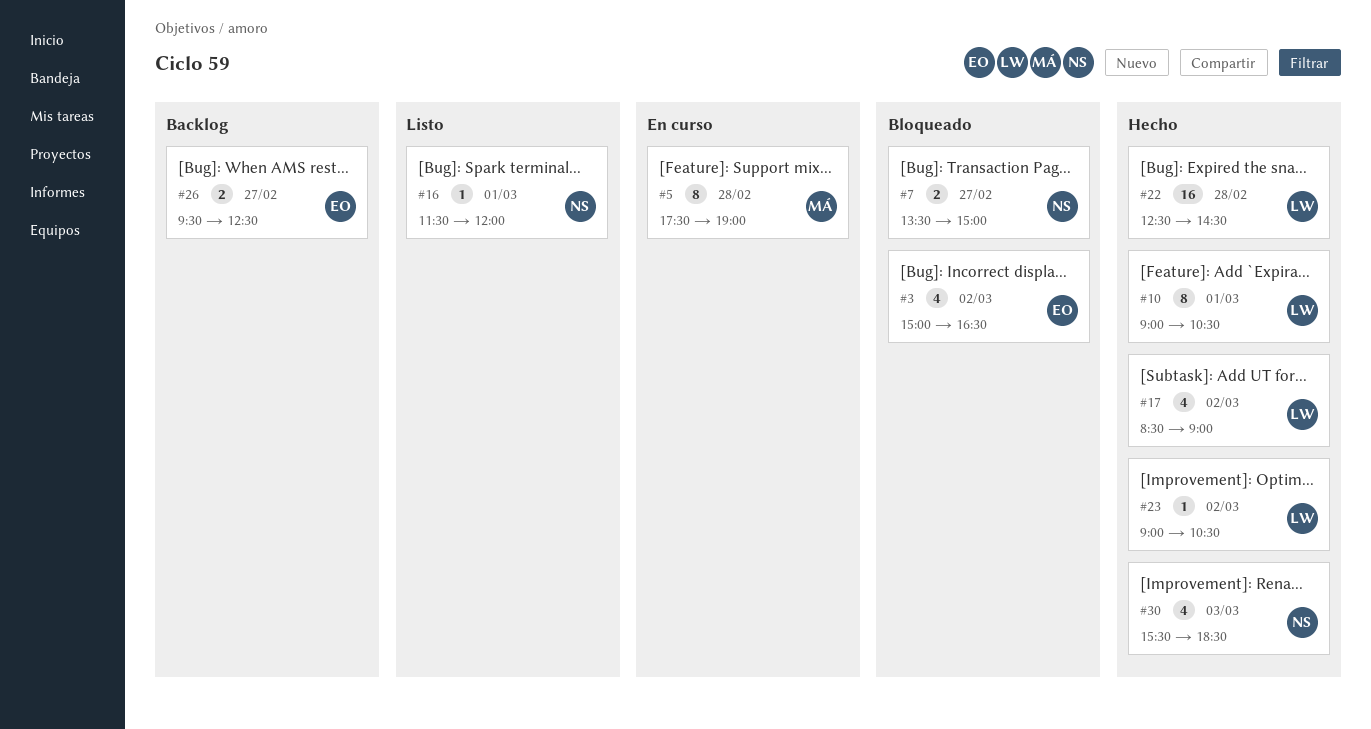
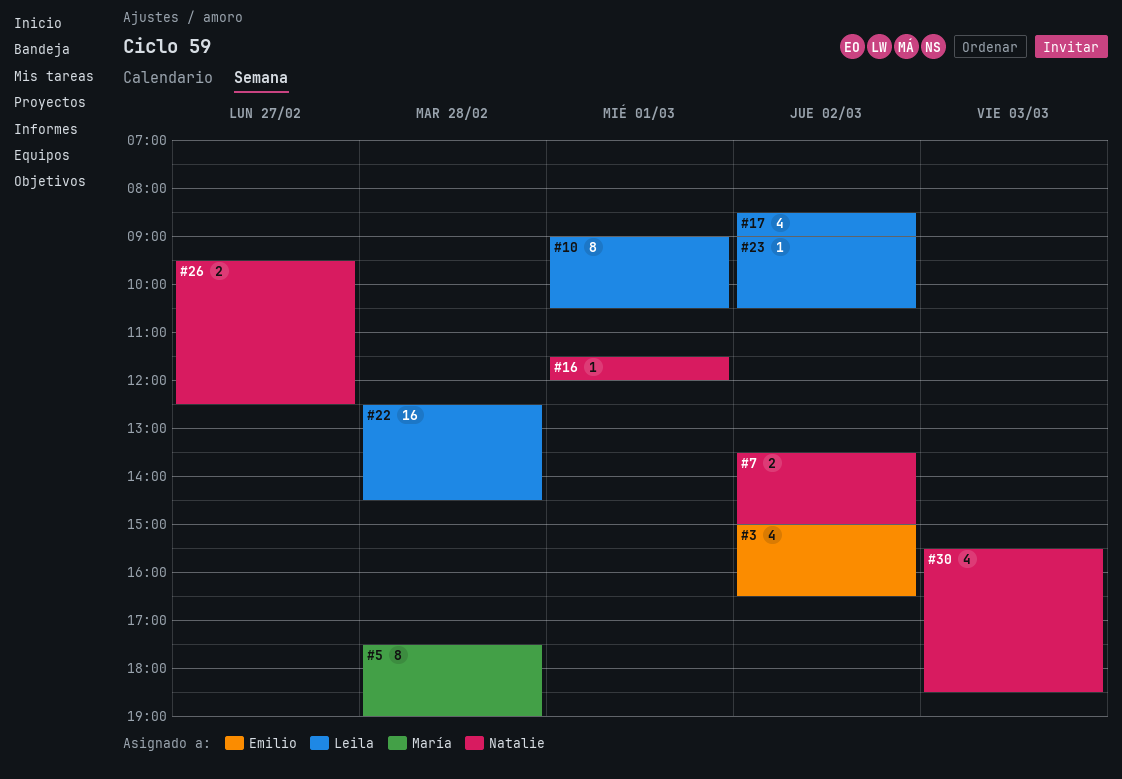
#7, day: Feb 27 -> Mar 2
#26, owner: Emilio -> Natalie

